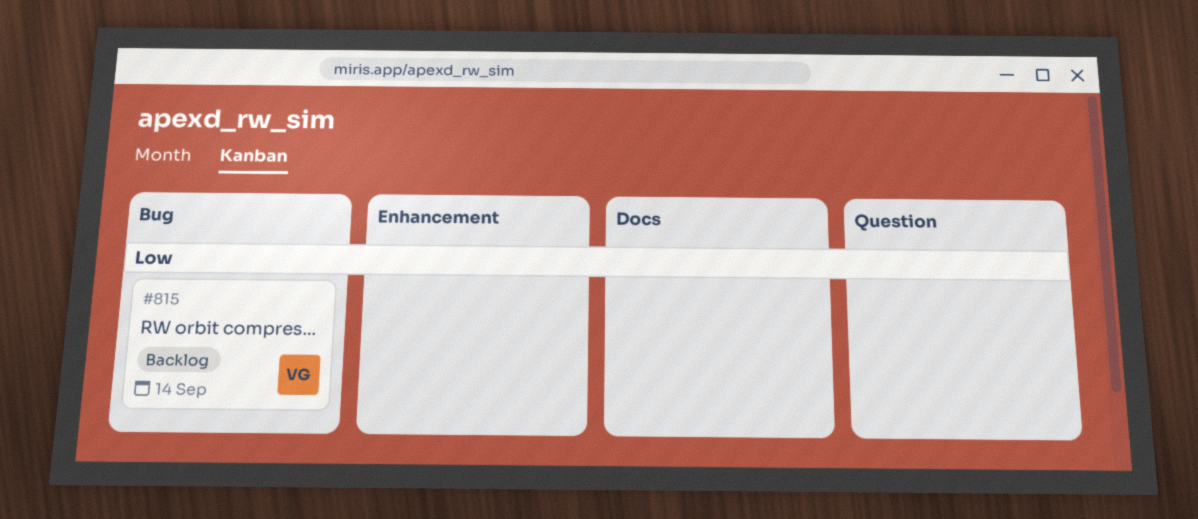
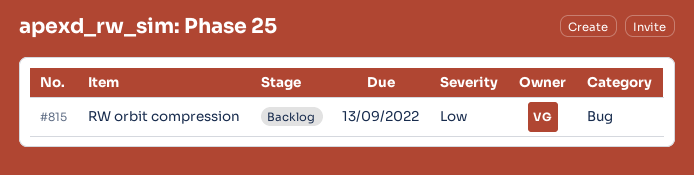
#815, due: Sep 14 -> Sep 13

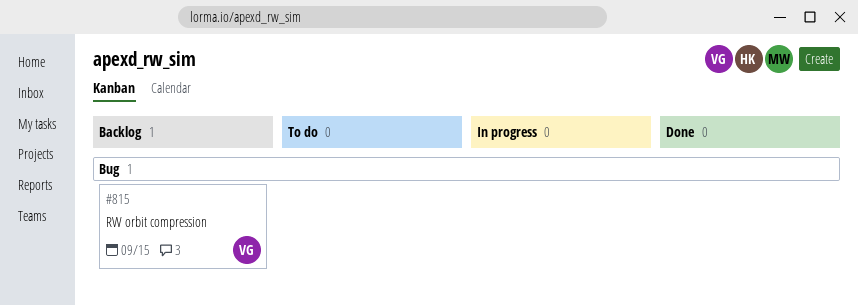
#815, due: Sep 13 -> Sep 15

